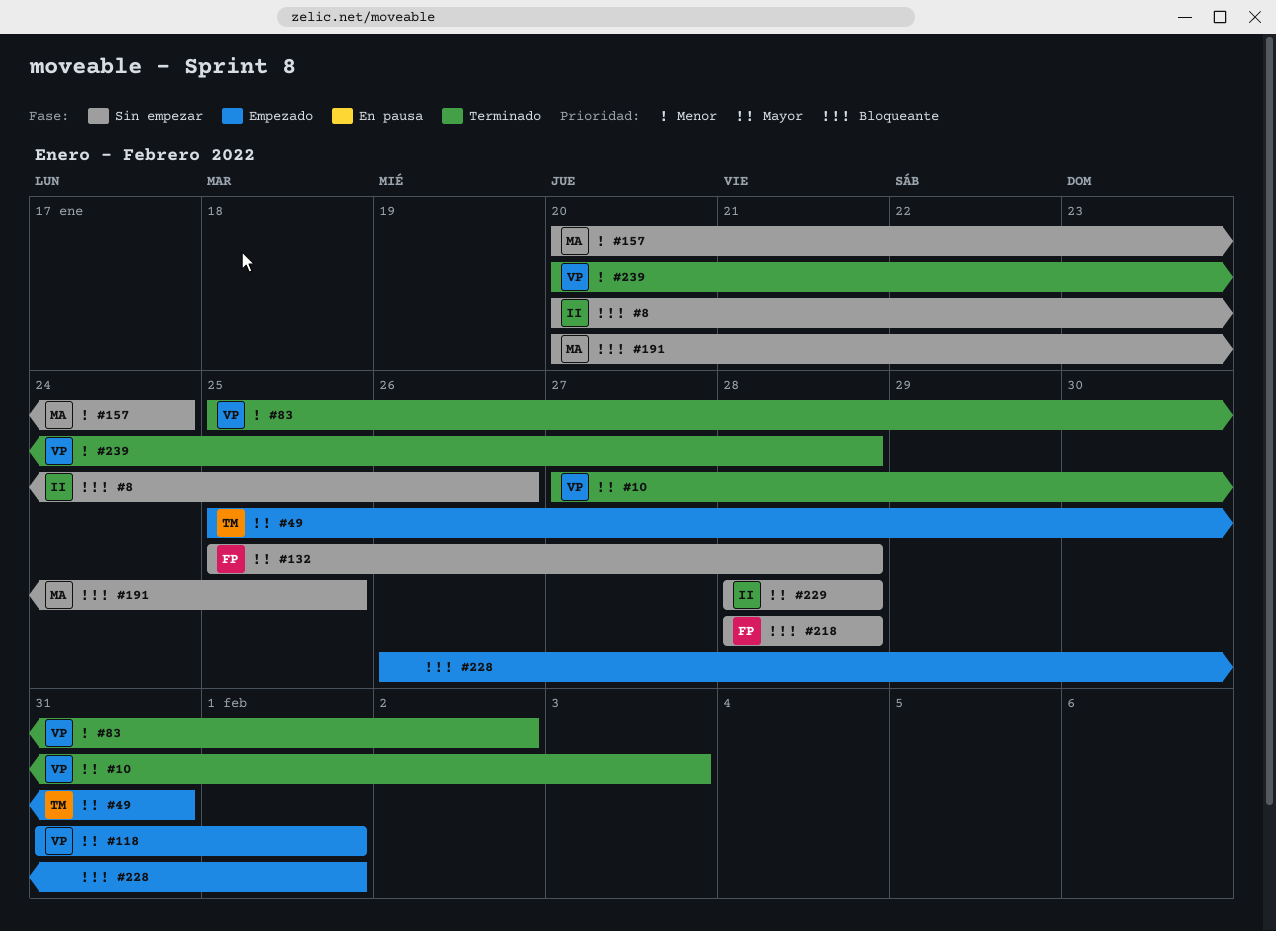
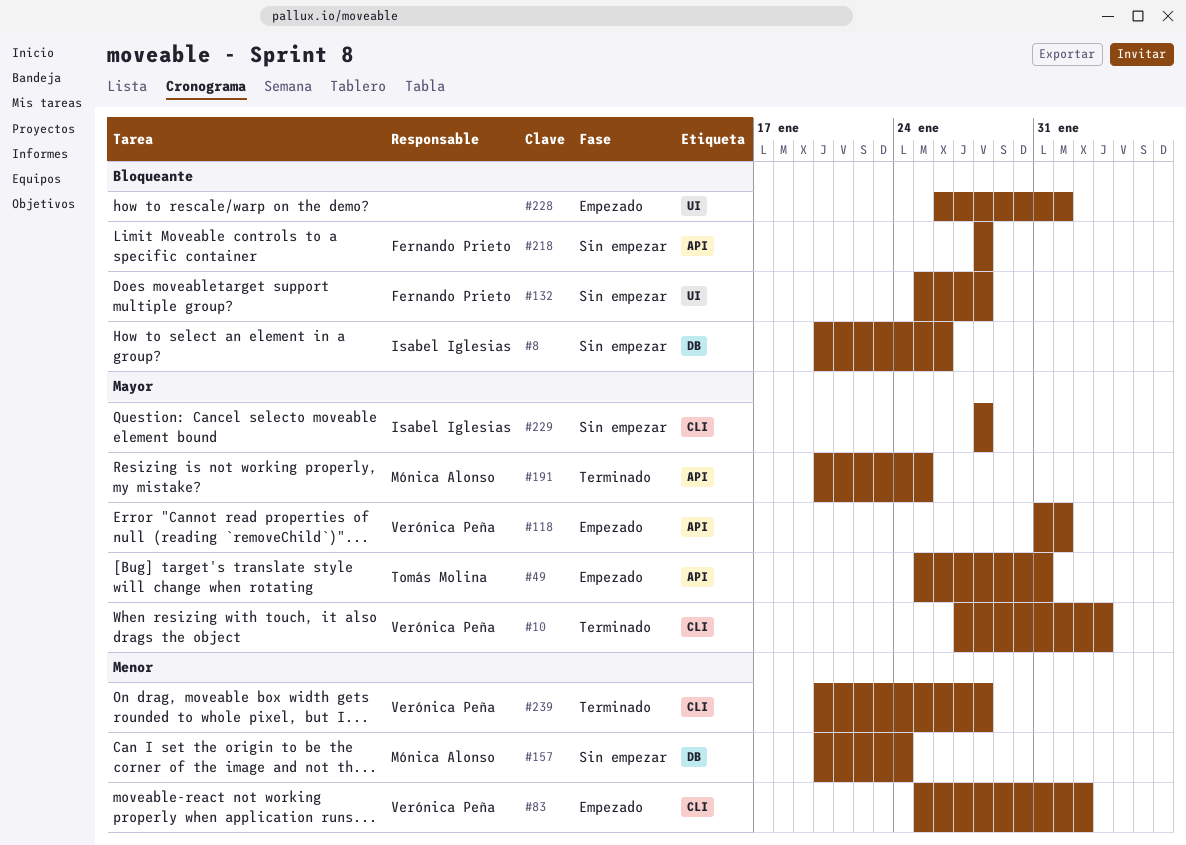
#83, status: Terminado -> Empezado
#132, priority: Mayor -> Bloqueante
#191, status: Sin empezar -> Terminado
#191, priority: Bloqueante -> Mayor

